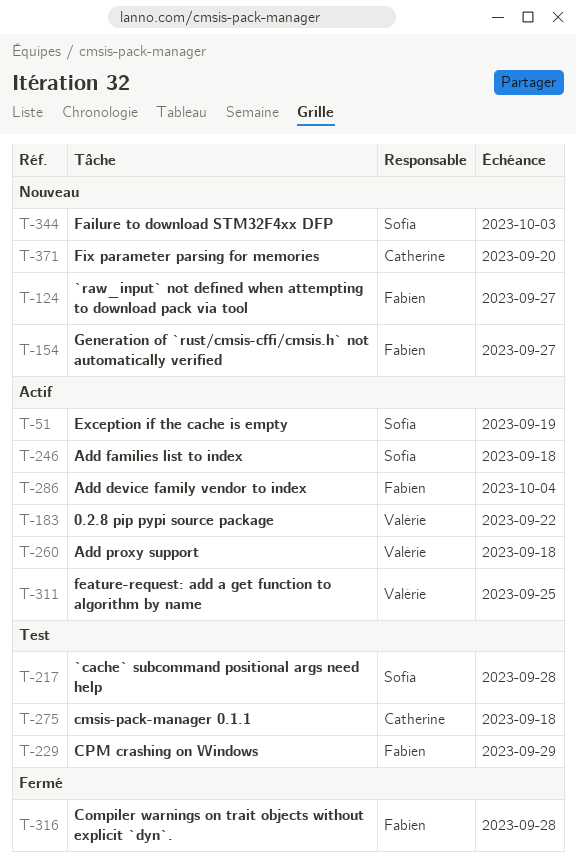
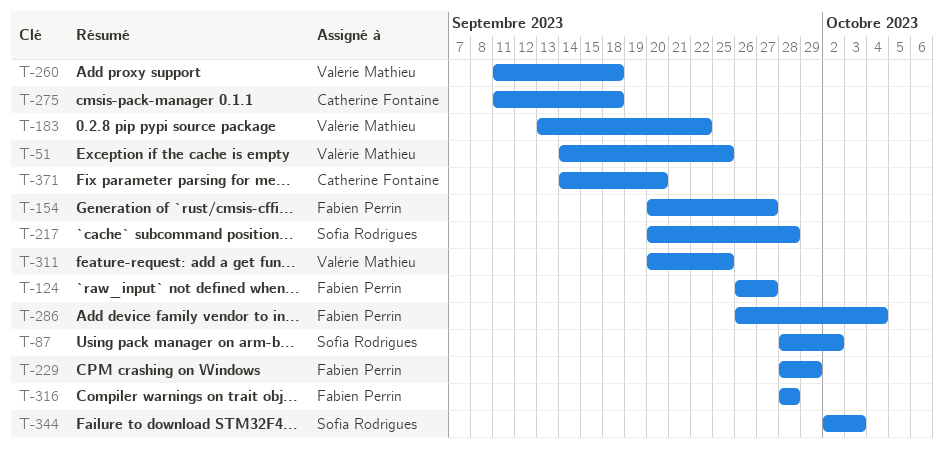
T-51, owner: Sofia Rodrigues -> Valérie Mathieu
T-51, due: Sep 19 -> Sep 25
T-87: none -> present
T-246: present -> none

